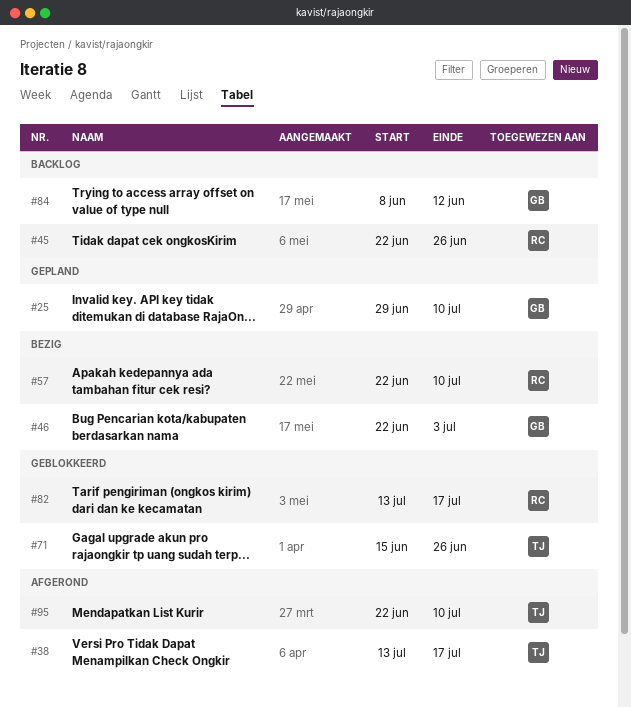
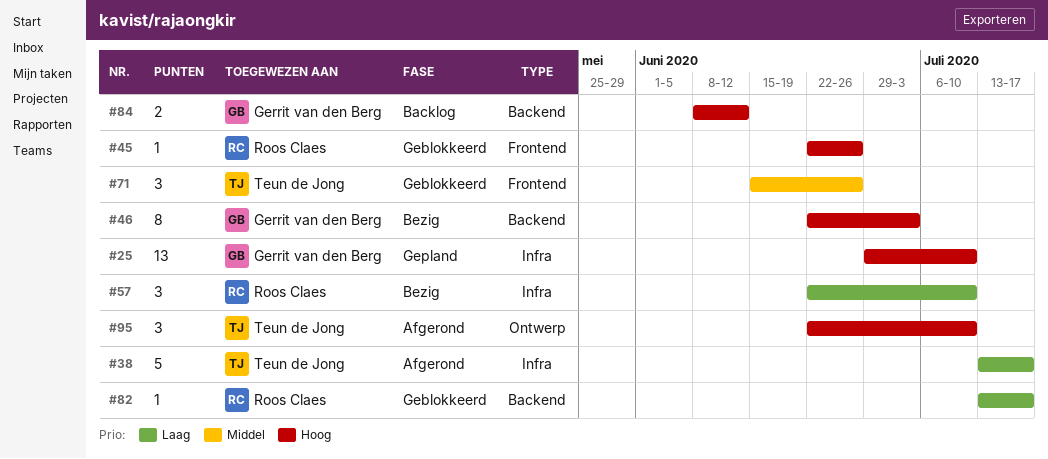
#45, status: Backlog -> Geblokkeerd

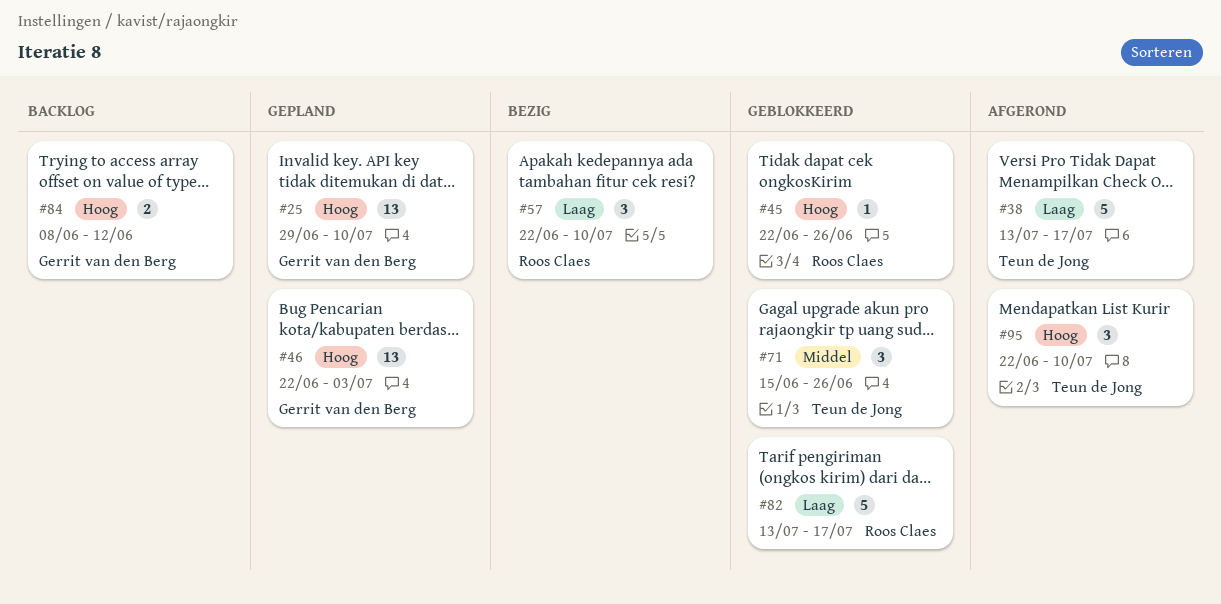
#46, status: Bezig -> Gepland
#46, estimate: 8 -> 13
#82, estimate: 1 -> 5

